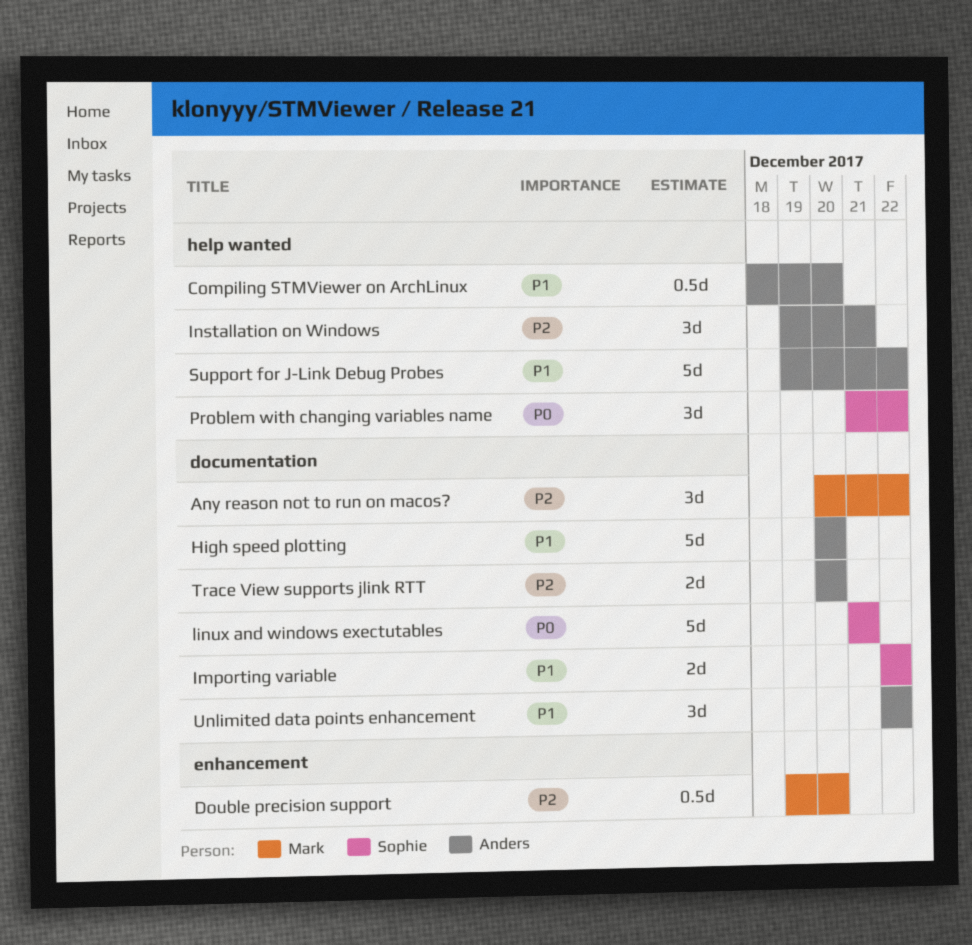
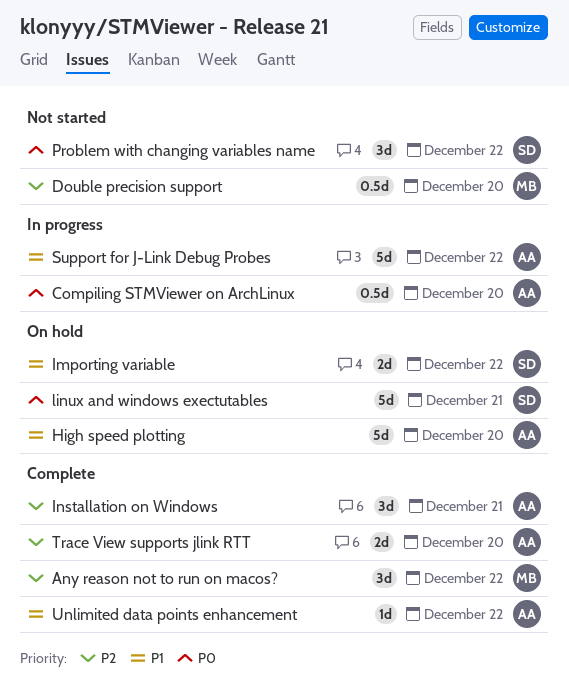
Compiling STMViewer on ArchLinux, priority: P1 -> P0
Unlimited data points enhancement, estimate: 3d -> 1d

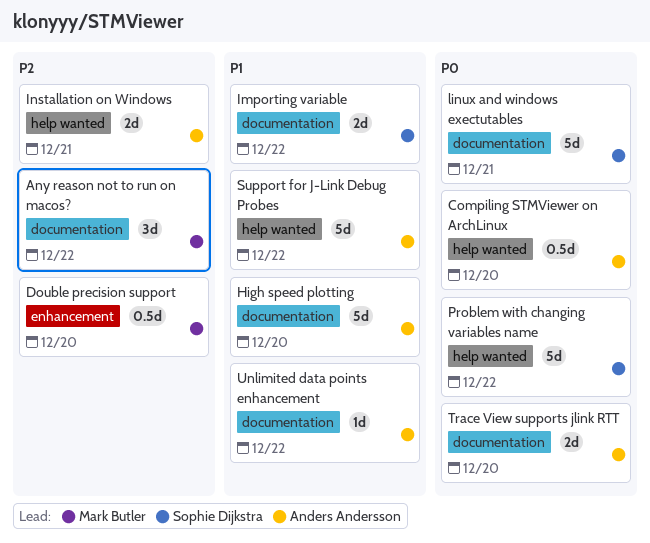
Installation on Windows, estimate: 3d -> 2d
Problem with changing variables name, estimate: 3d -> 5d
Trace View supports jlink RTT, priority: P2 -> P0

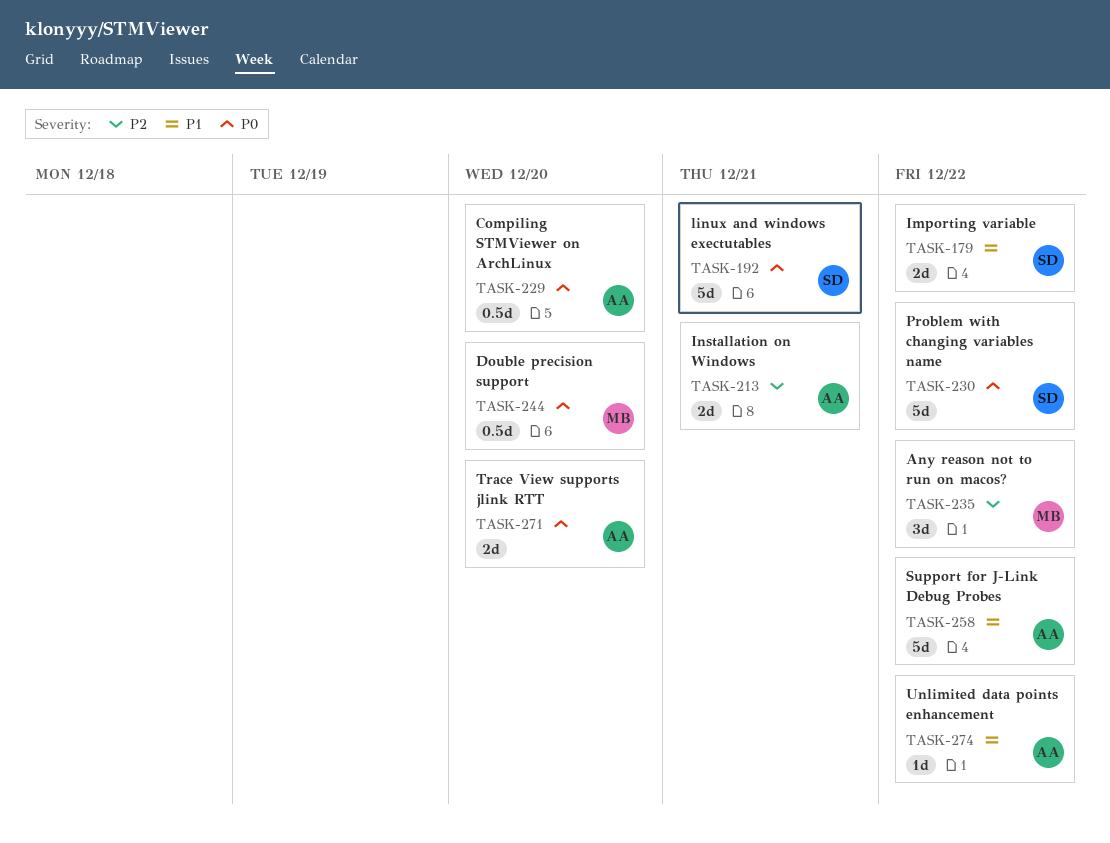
Double precision support, priority: P2 -> P0
High speed plotting: present -> none

